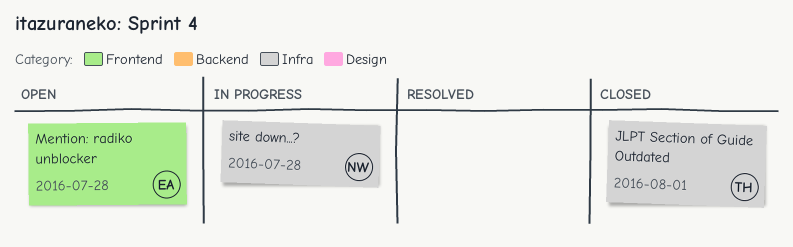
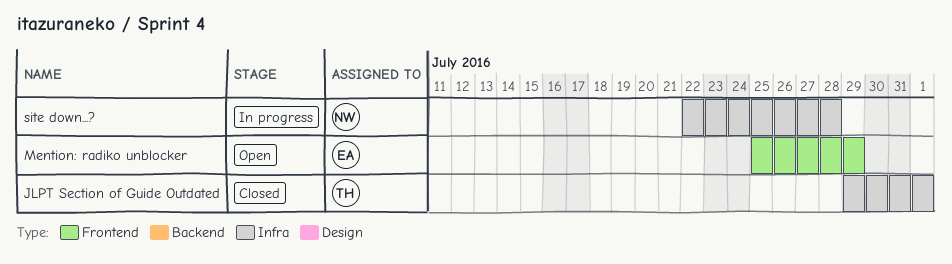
Mention: radiko unblocker, due: Jul 28 -> Jul 29

